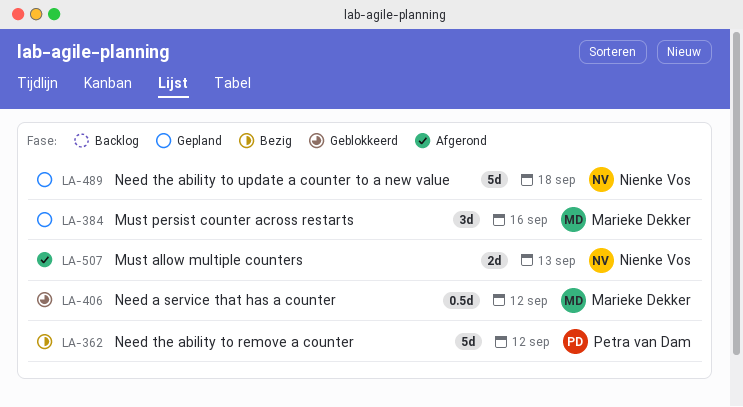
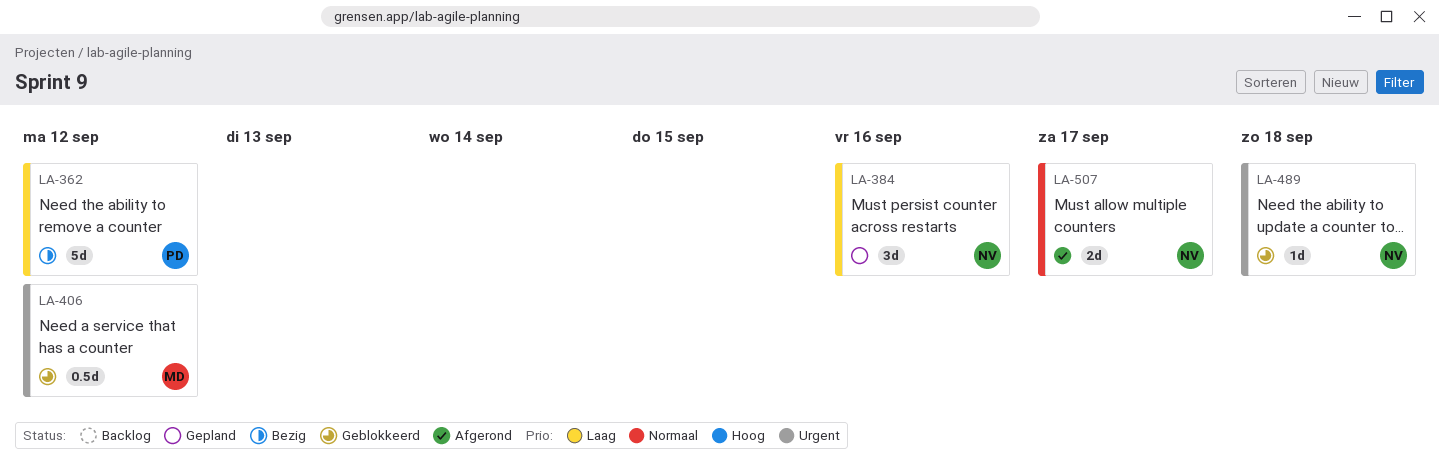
LA-384, owner: Marieke Dekker -> Nienke Vos
LA-489, status: Gepland -> Geblokkeerd
LA-489, estimate: 5d -> 1d
LA-507, due: Sep 13 -> Sep 17

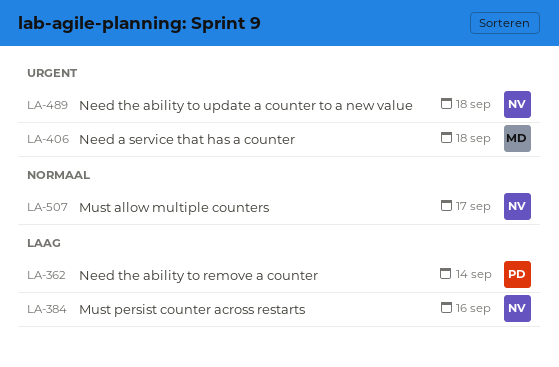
LA-362, due: Sep 12 -> Sep 14
LA-406, due: Sep 12 -> Sep 18

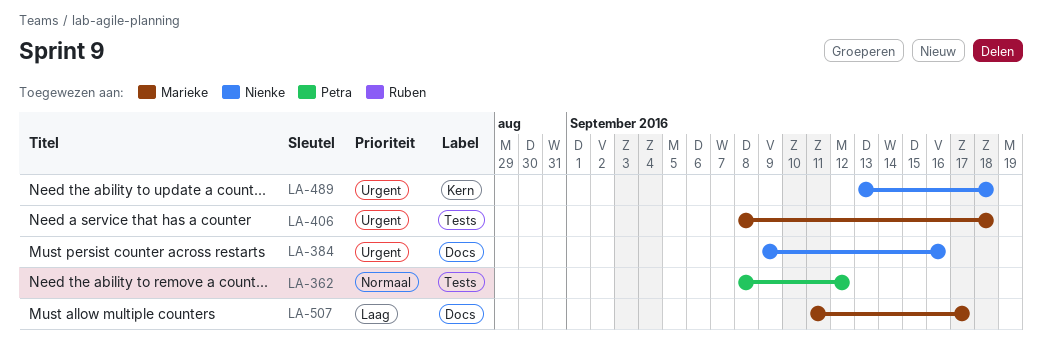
LA-362, priority: Laag -> Normaal
LA-362, due: Sep 14 -> Sep 12
LA-384, priority: Laag -> Urgent
LA-507, owner: Nienke -> Marieke
LA-507, priority: Normaal -> Laag

